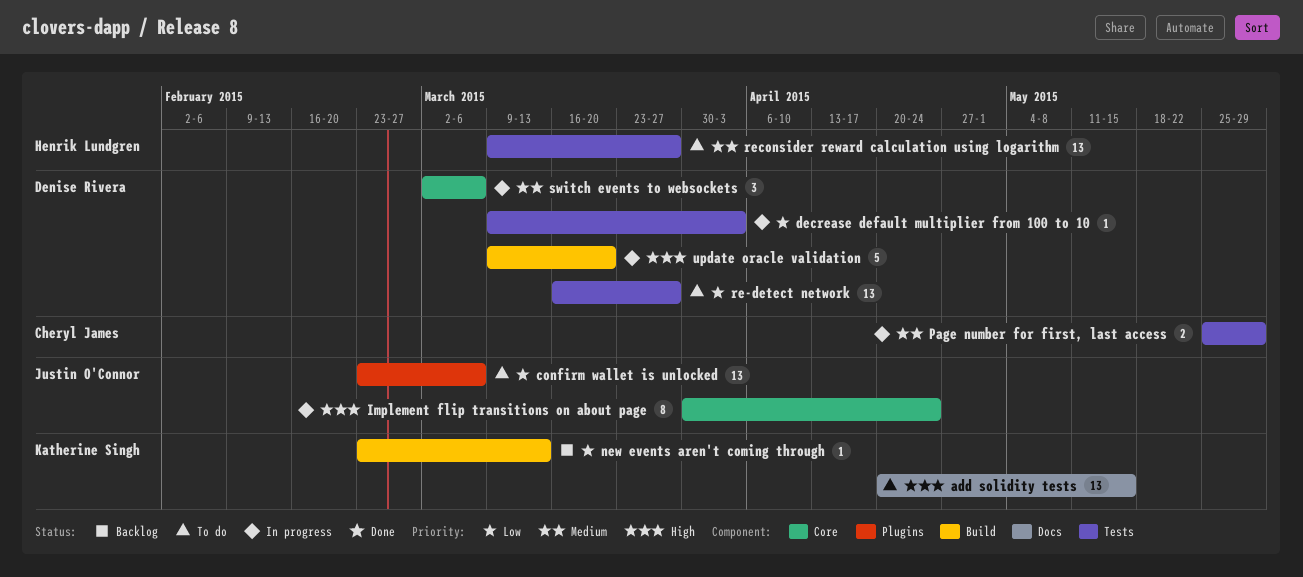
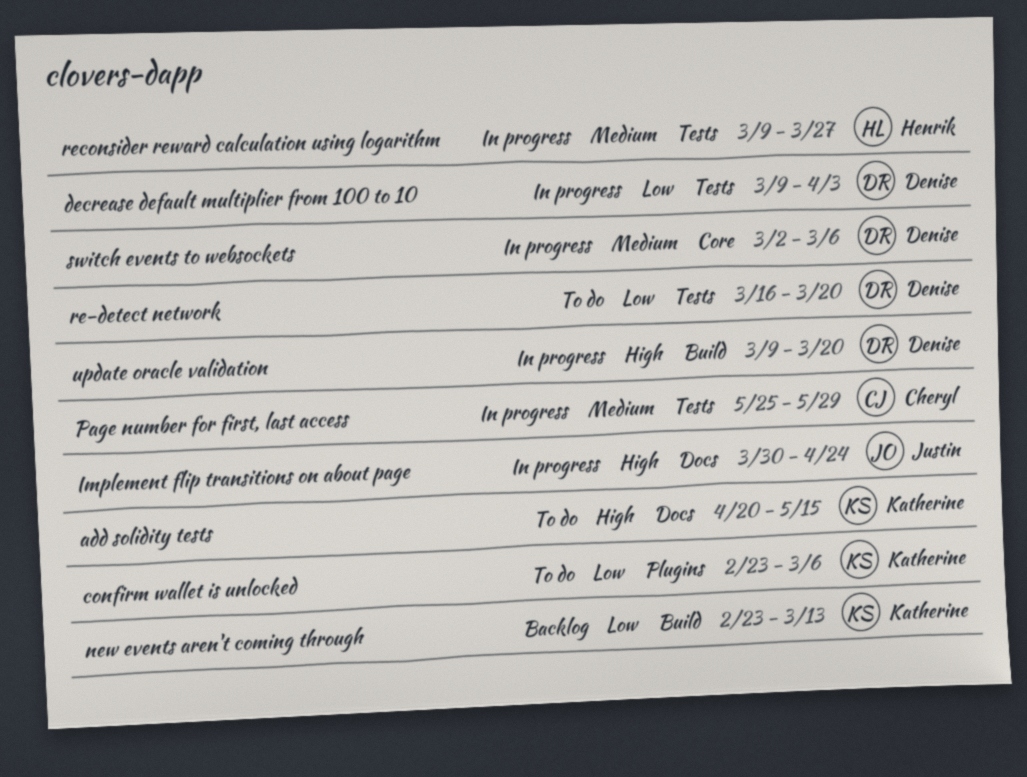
confirm wallet is unlocked, owner: Justin O'Connor -> Katherine Singh
Implement flip transitions on about page, label: Core -> Docs
re-detect network, due: Mar 27 -> Mar 20
reconsider reward calculation using logarithm, status: To do -> In progress

